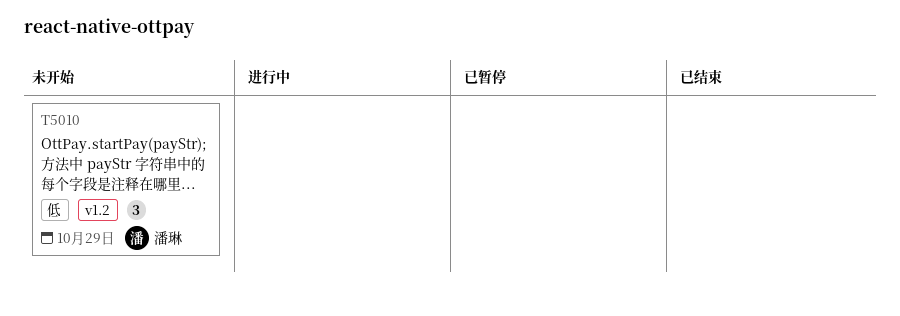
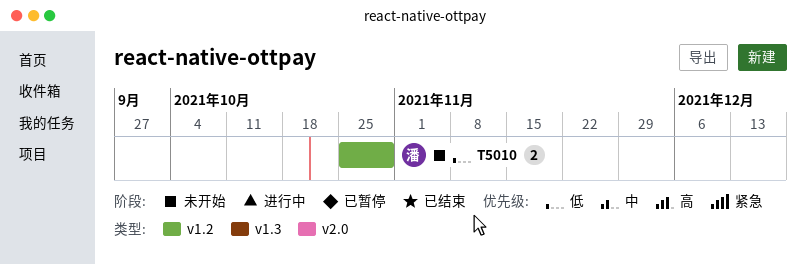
T5010, estimate: 3 -> 2

